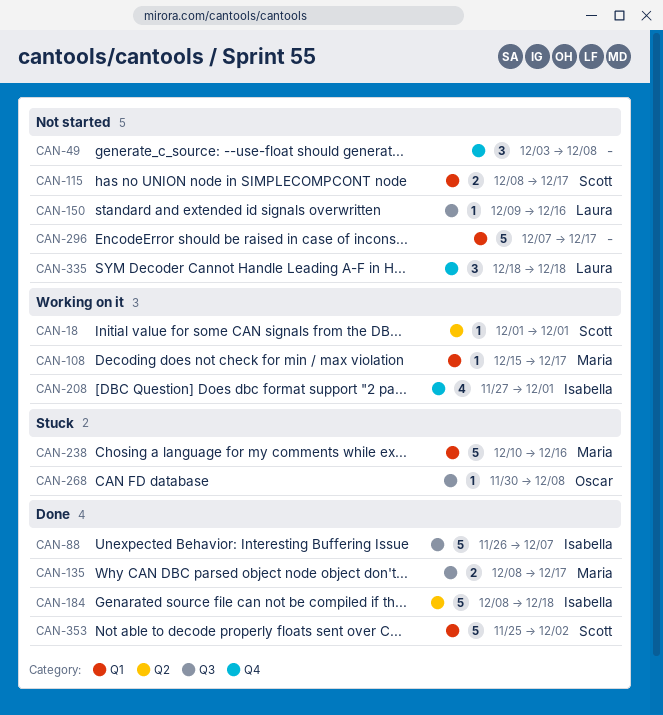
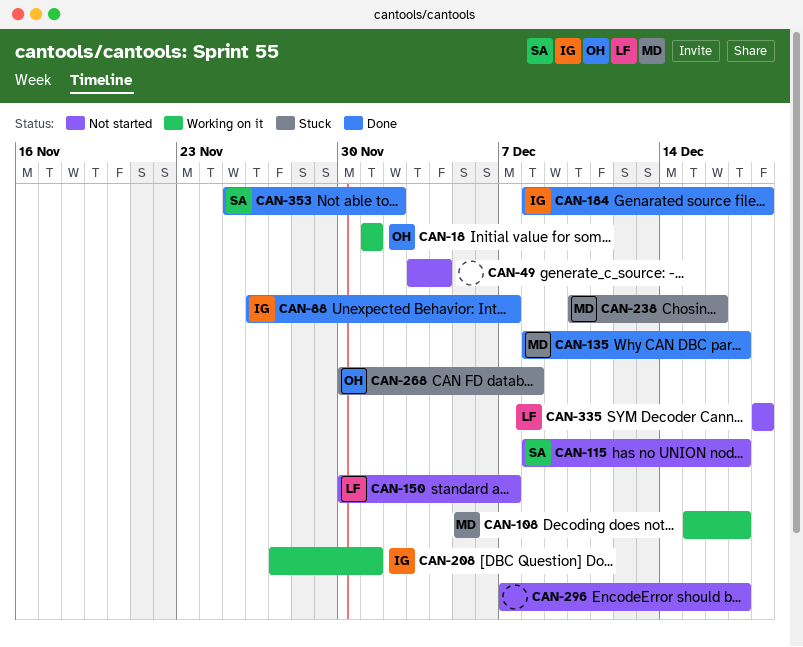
CAN-18, owner: Scott -> Oscar
CAN-49, due: Dec 8 -> Dec 4
CAN-150, start: Dec 9 -> Nov 30
CAN-150, due: Dec 16 -> Dec 7

